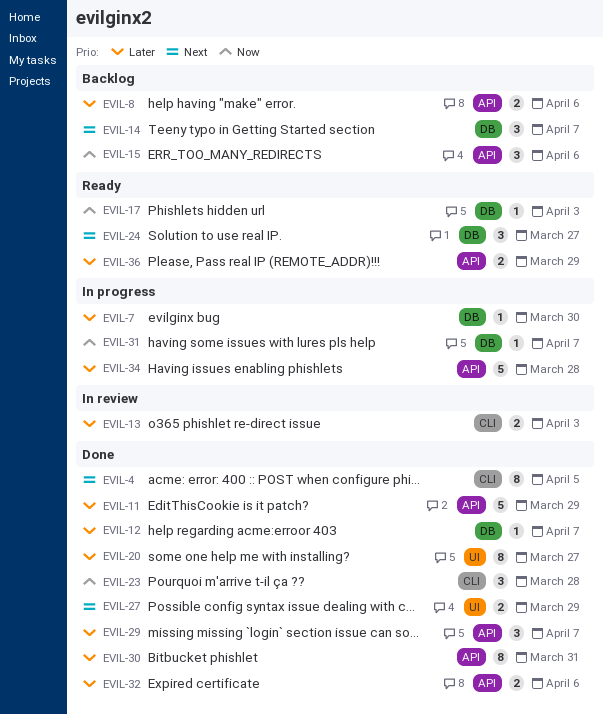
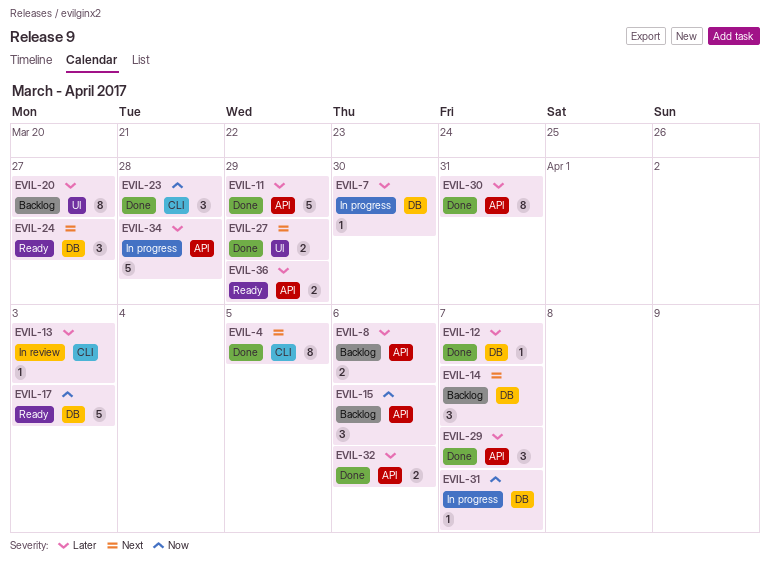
EVIL-13, estimate: 2 -> 1
EVIL-17, estimate: 1 -> 5
EVIL-20, status: Done -> Backlog

